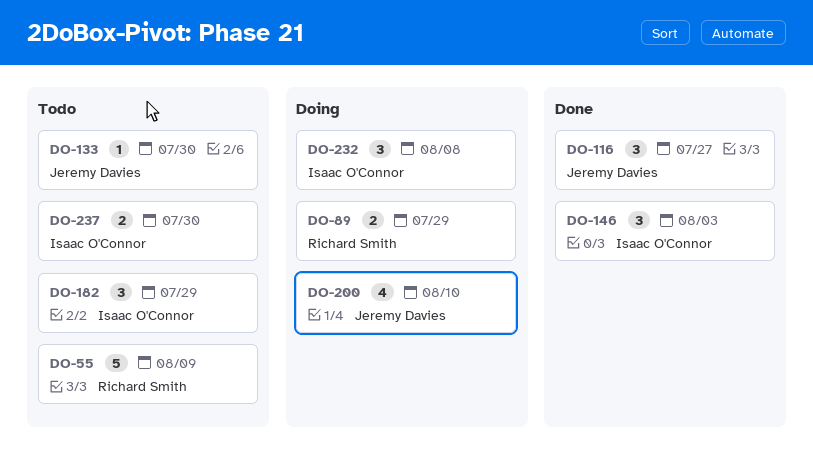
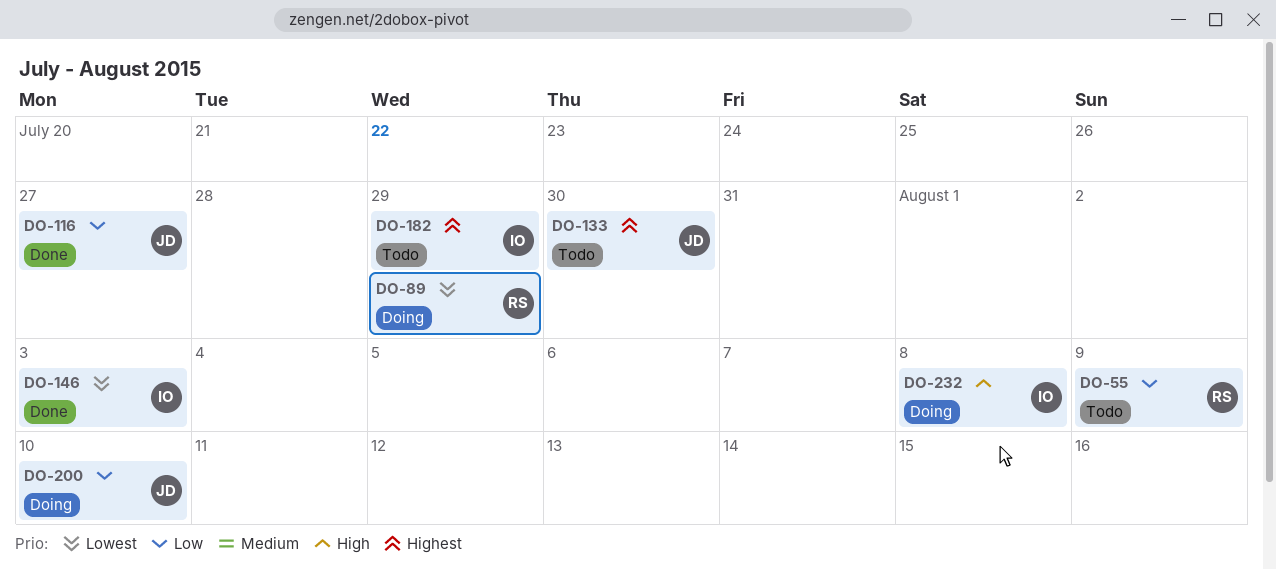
DO-237: present -> none

